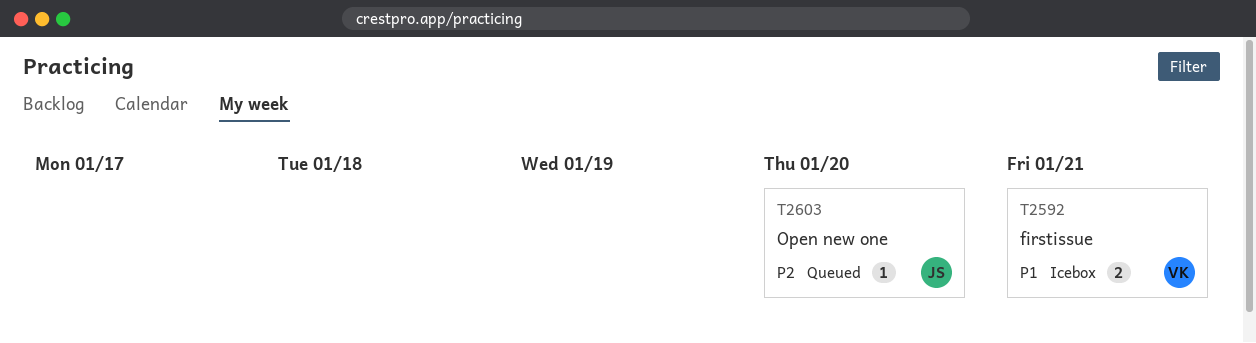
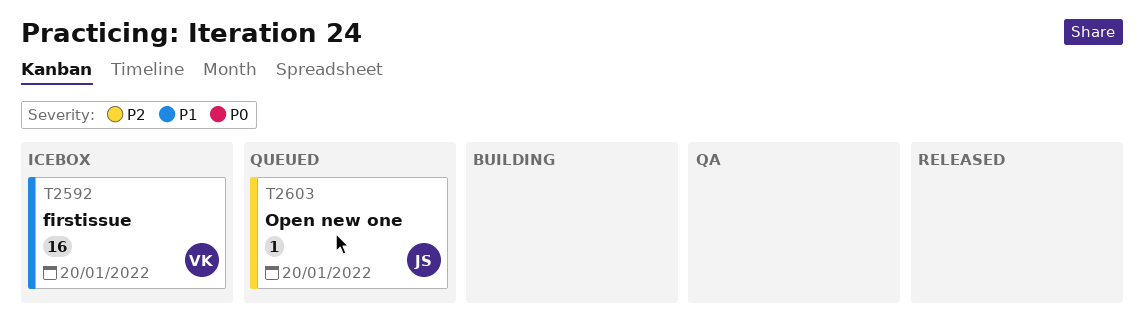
T2592, estimate: 2 -> 16
T2592, due: Jan 21 -> Jan 20

